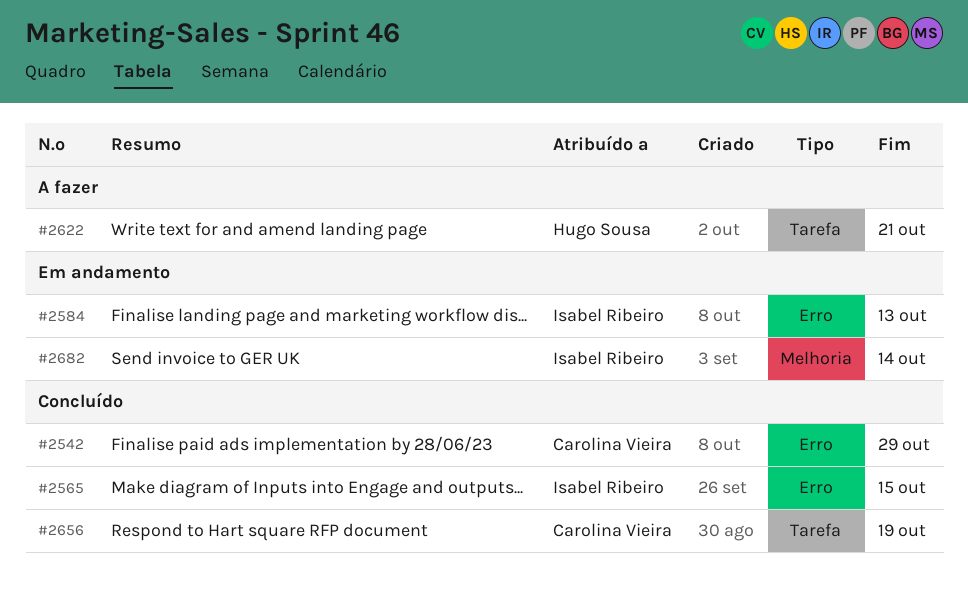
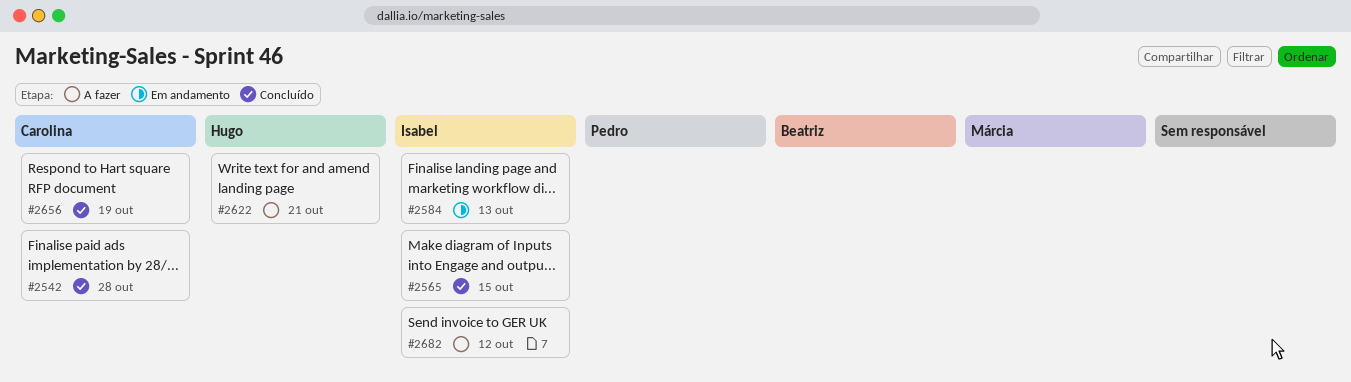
#2542, due: Oct 29 -> Oct 28
#2682, status: Em andamento -> A fazer
#2682, due: Oct 14 -> Oct 12

